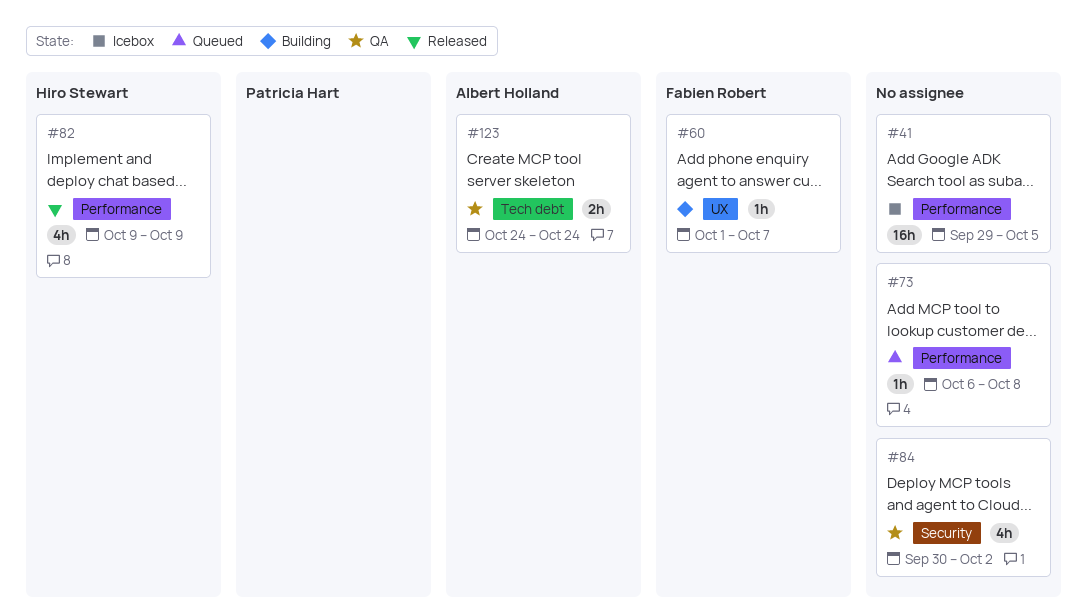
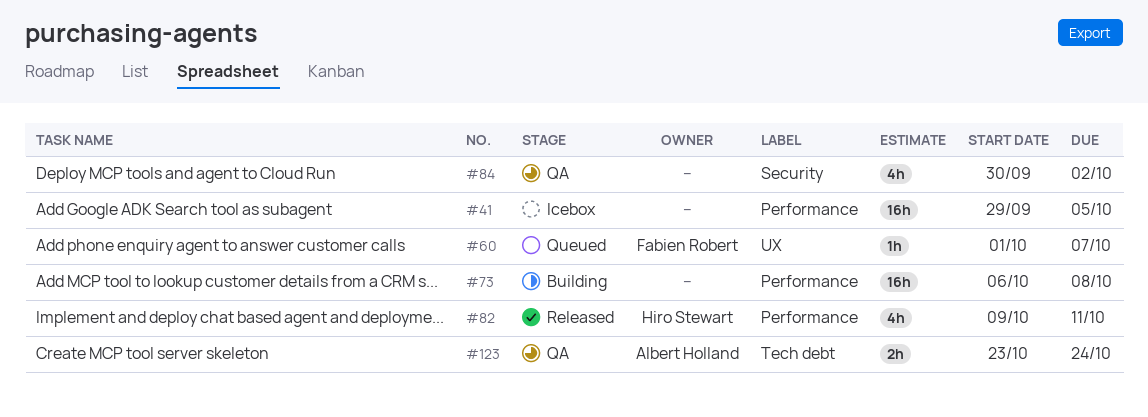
#60, status: Building -> Queued
#73, status: Queued -> Building
#73, estimate: 1h -> 16h
#82, due: Oct 9 -> Oct 11
#123, start: Oct 24 -> Oct 23

